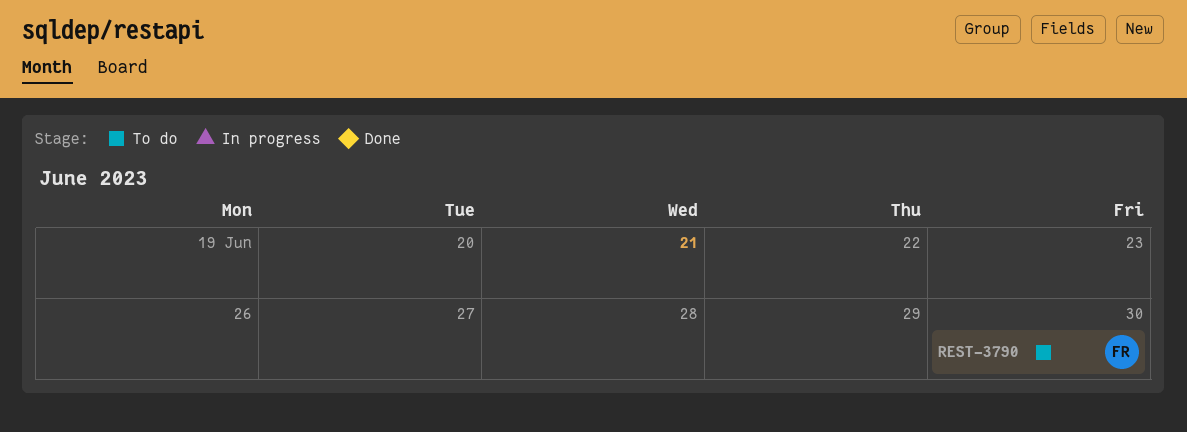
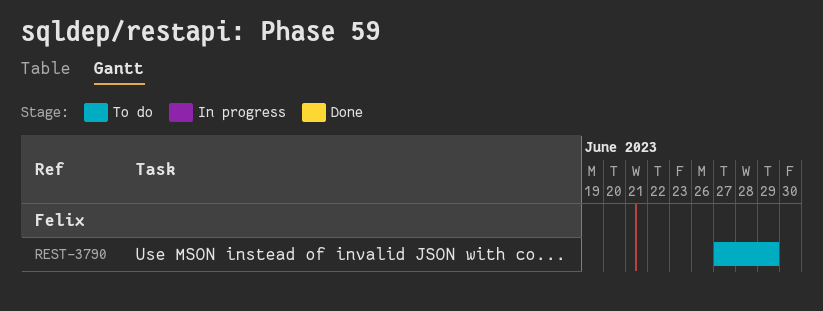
REST-3790, due: Jun 30 -> Jun 29

